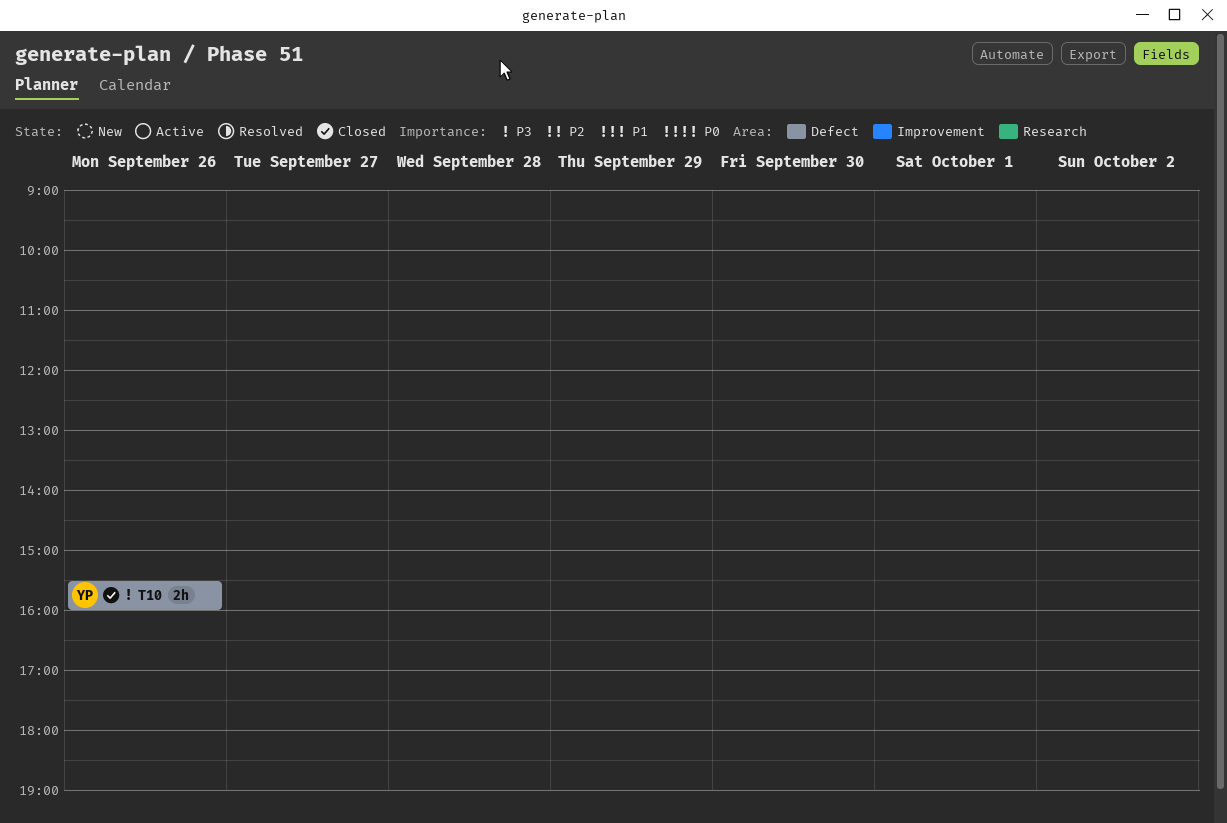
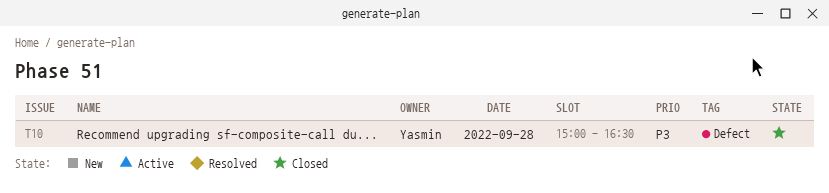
T10, day: Sep 26 -> Sep 28
T10, begins: 15:30 -> 15:00
T10, ends: 16:00 -> 16:30

